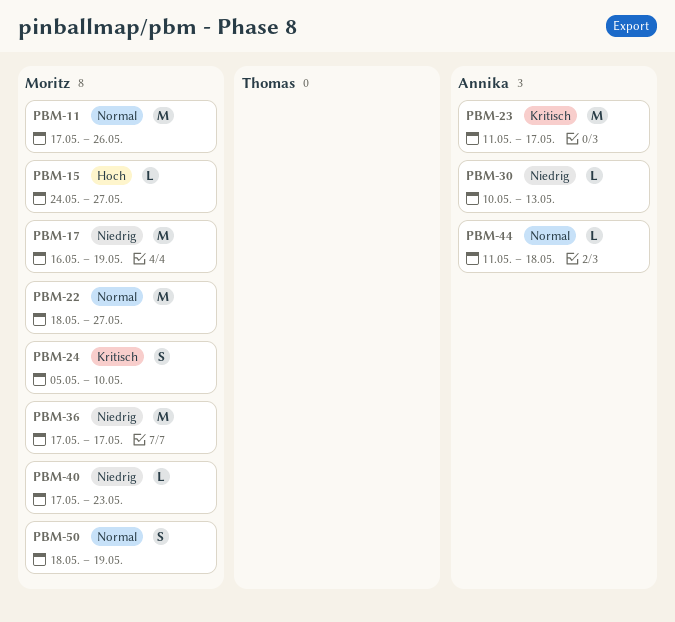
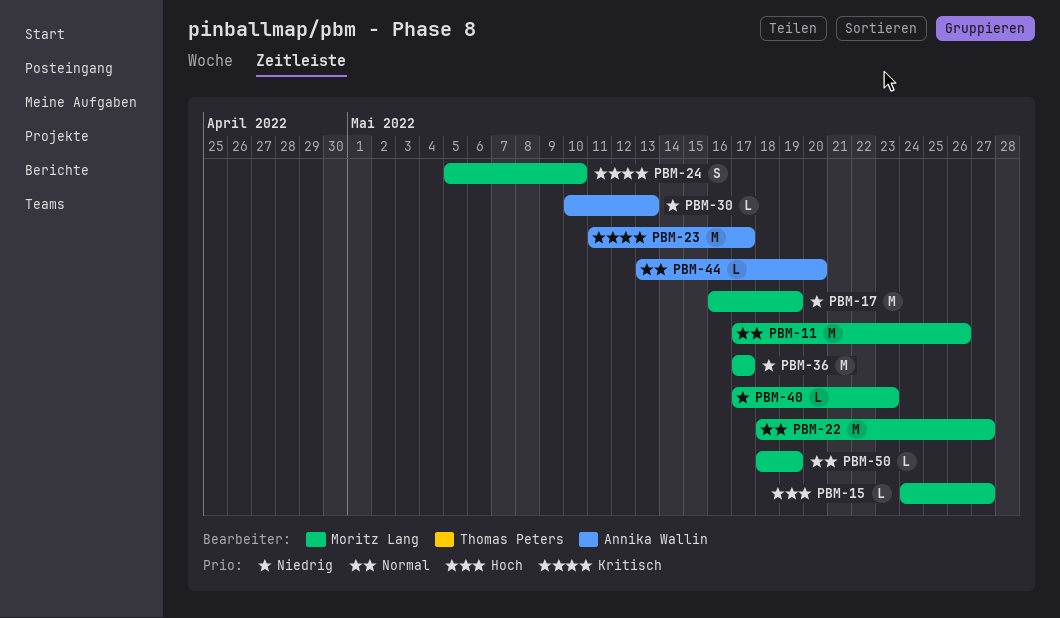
PBM-44, start: May 11 -> May 13
PBM-44, due: May 18 -> May 20
PBM-50, estimate: S -> L

